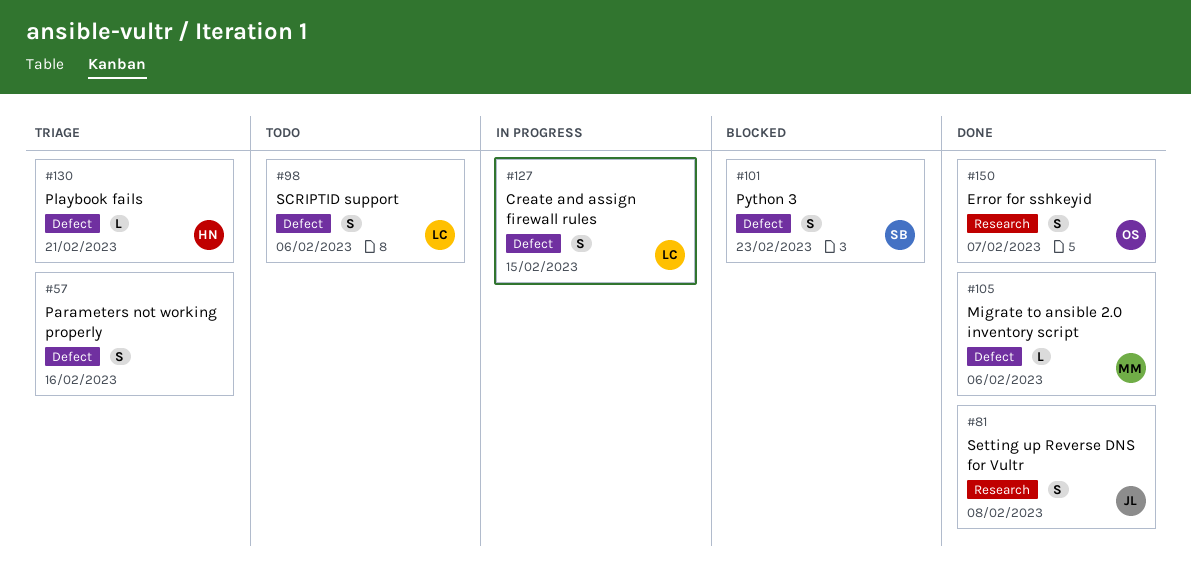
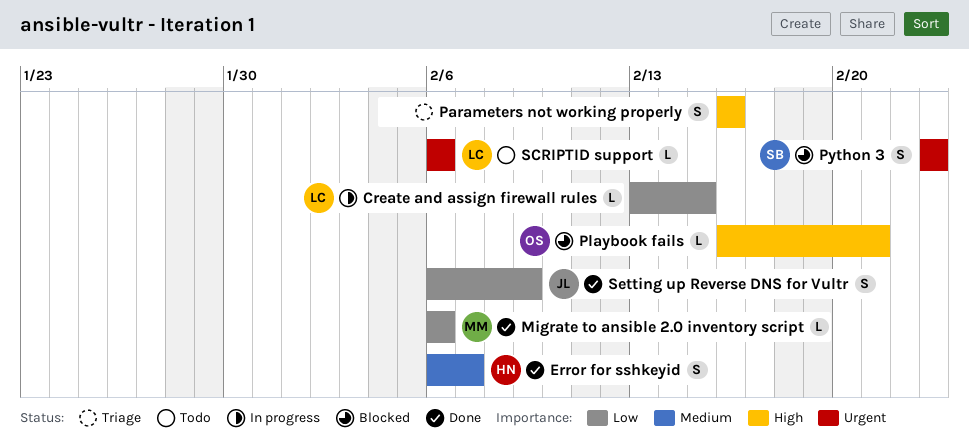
Create and assign firewall rules, estimate: S -> L
Error for sshkeyid, owner: OS -> HN
Playbook fails, status: Triage -> Blocked
Playbook fails, owner: HN -> OS
SCRIPTID support, estimate: S -> L
Setting up Reverse DNS for Vultr, due: Feb 8 -> Feb 9

